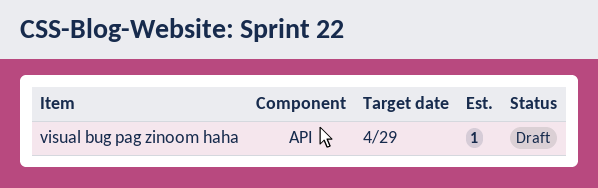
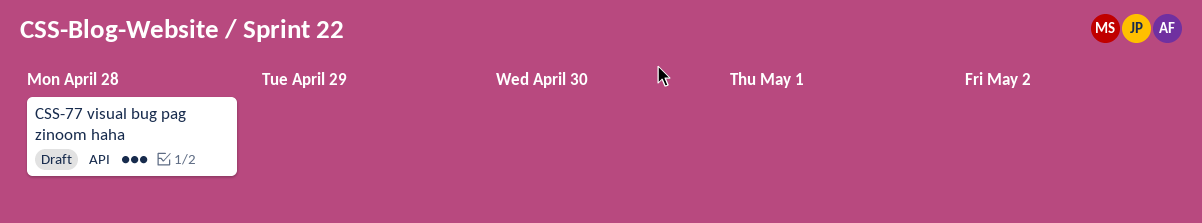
visual bug pag zinoom haha, estimate: 1 -> 3
visual bug pag zinoom haha, due: Apr 29 -> Apr 28

